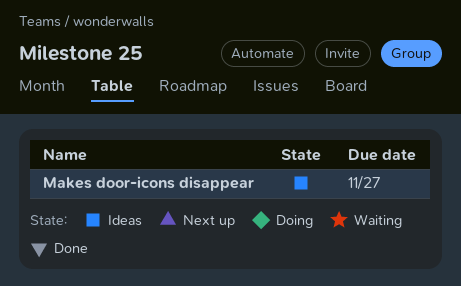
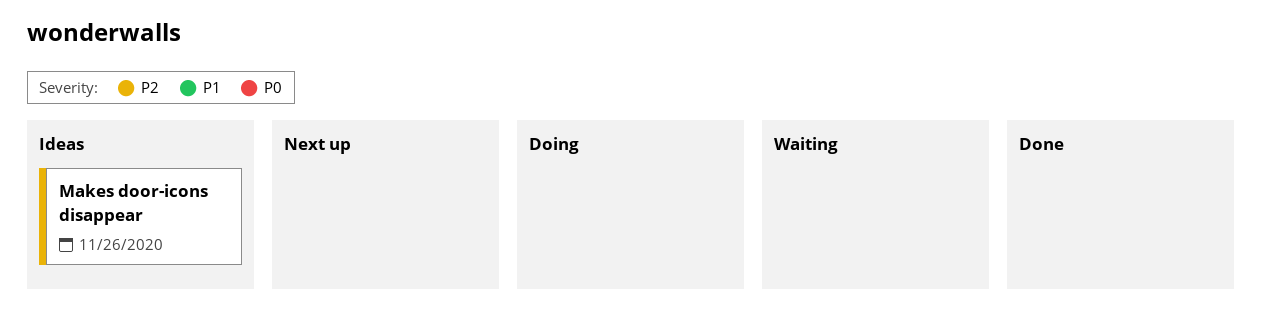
Makes door-icons disappear, due: Nov 27 -> Nov 26

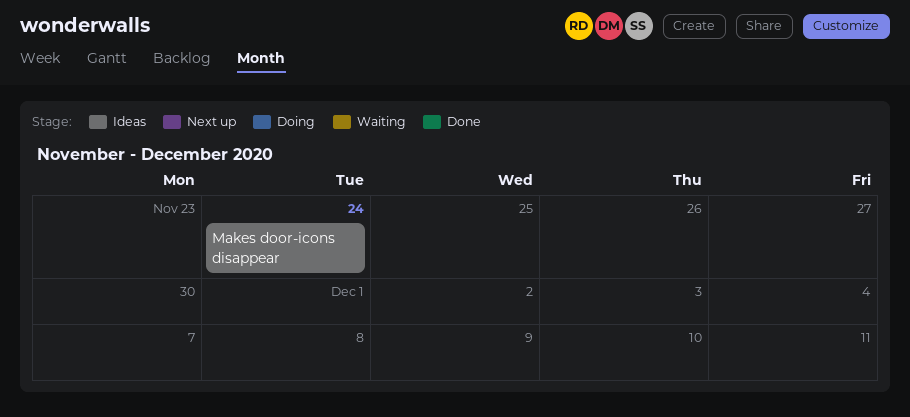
Makes door-icons disappear, due: Nov 26 -> Nov 24

